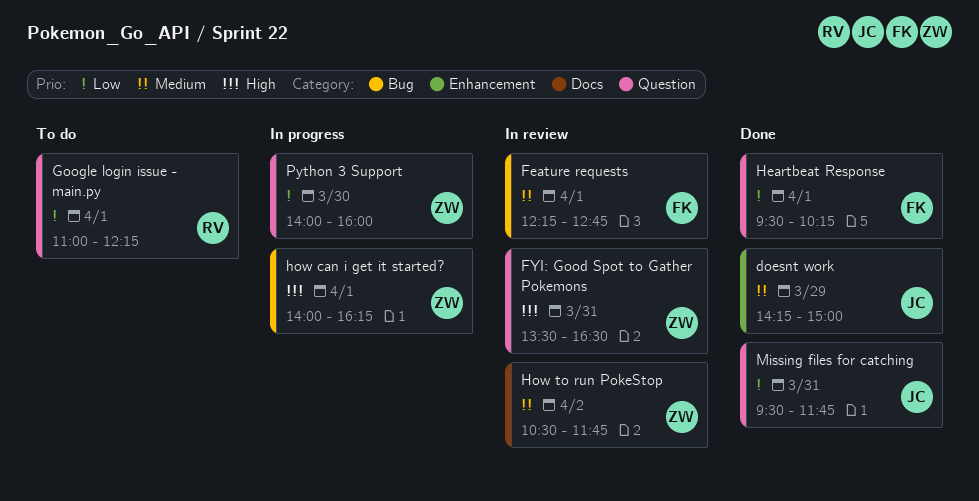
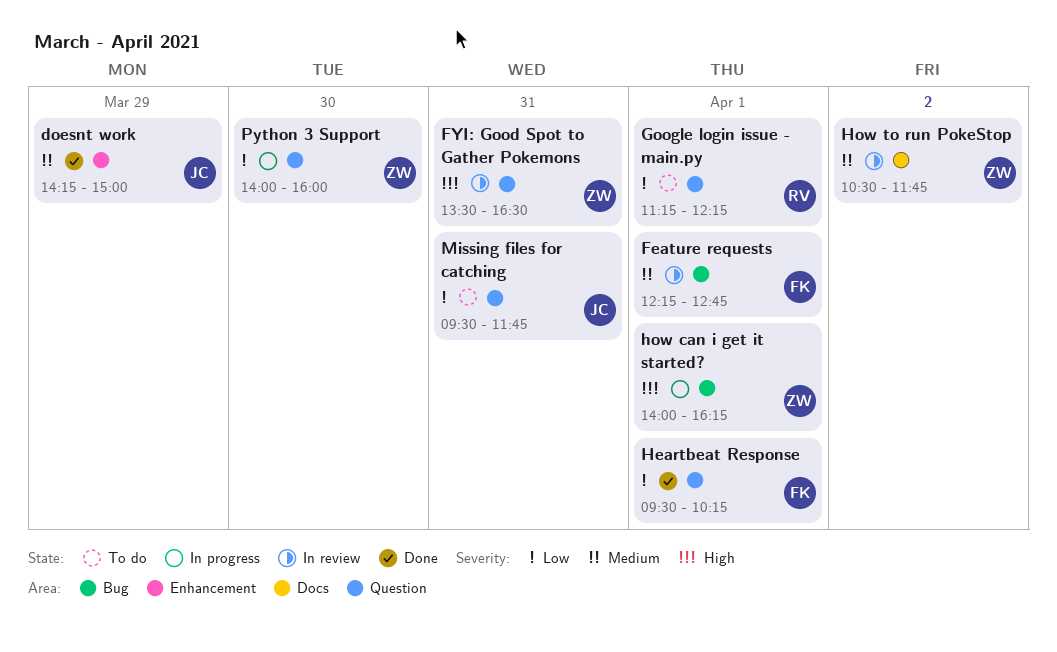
Google login issue - main.py, begins: 11:00 -> 11:15
Missing files for catching, status: Done -> To do

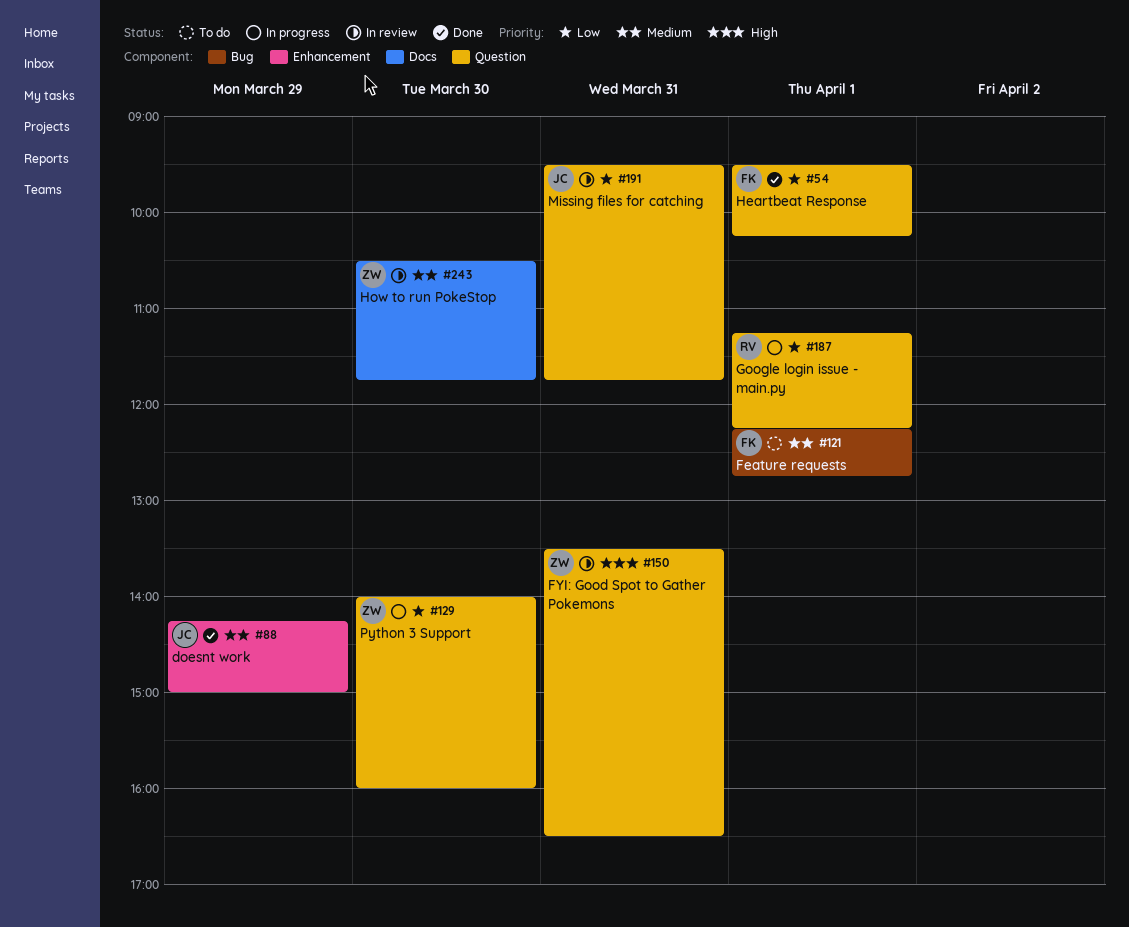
Feature requests, status: In review -> To do
Google login issue - main.py, status: To do -> In progress
how can i get it started?: present -> none
How to run PokeStop, day: Apr 2 -> Mar 30
Missing files for catching, status: To do -> In review

